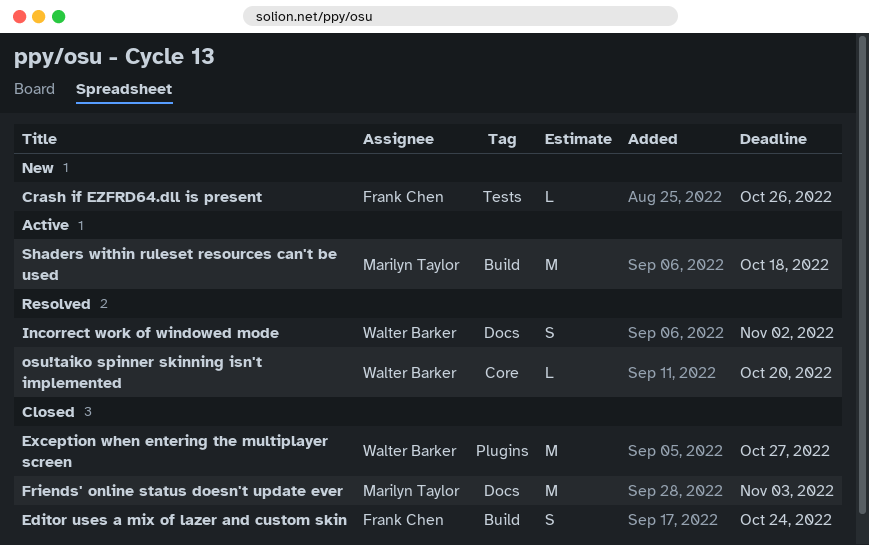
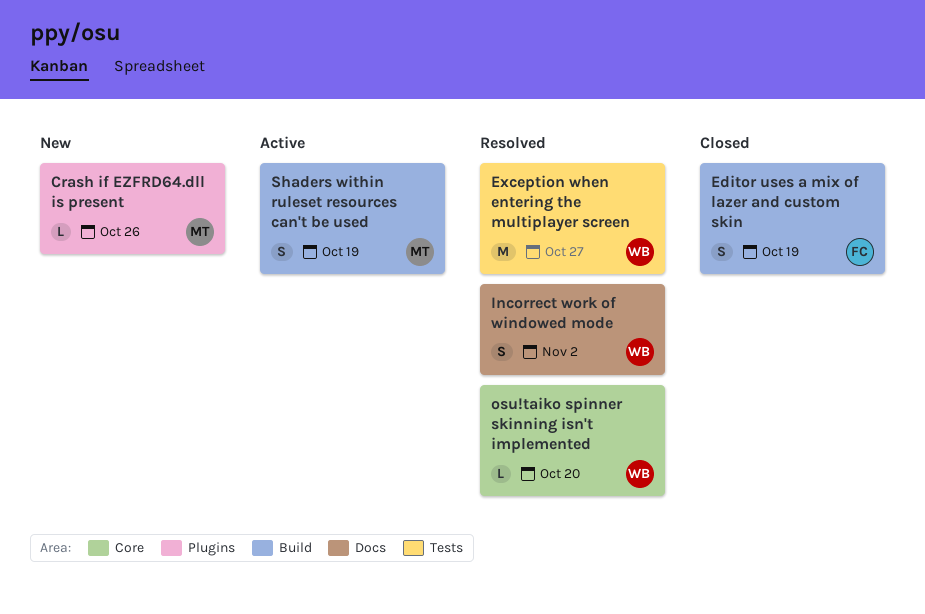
Crash if EZFRD64.dll is present, owner: Frank Chen -> Marilyn Taylor
Crash if EZFRD64.dll is present, label: Tests -> Plugins
Editor uses a mix of lazer and custom skin, due: Oct 24 -> Oct 19
Exception when entering the multiplayer screen, status: Closed -> Resolved
Exception when entering the multiplayer screen, label: Plugins -> Tests
Friends' online status doesn't update ever: present -> none
Shaders within ruleset resources can't be used, estimate: M -> S
Shaders within ruleset resources can't be used, due: Oct 18 -> Oct 19

